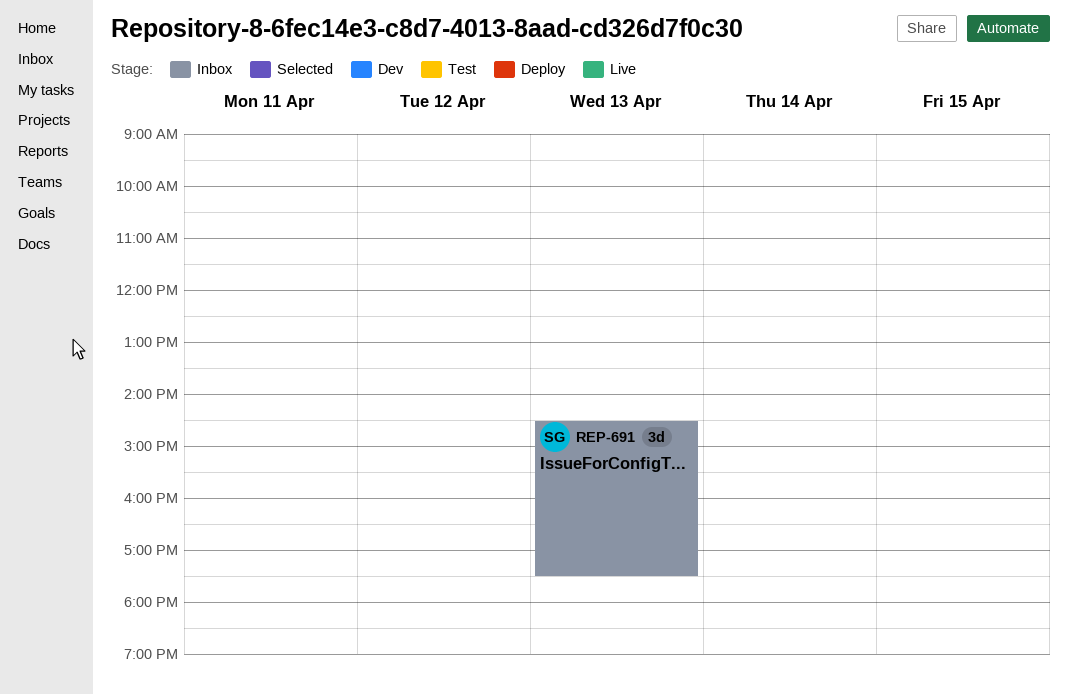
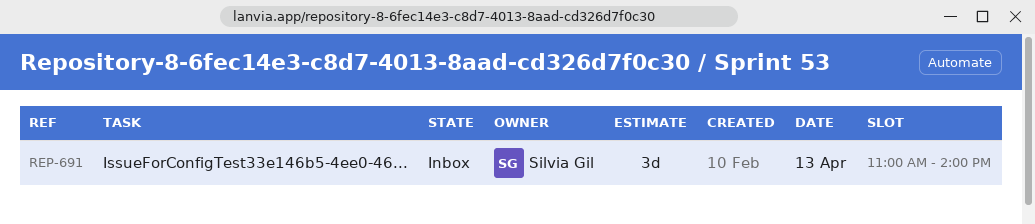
REP-691, begins: 14:30 -> 11:00
REP-691, ends: 17:30 -> 14:00

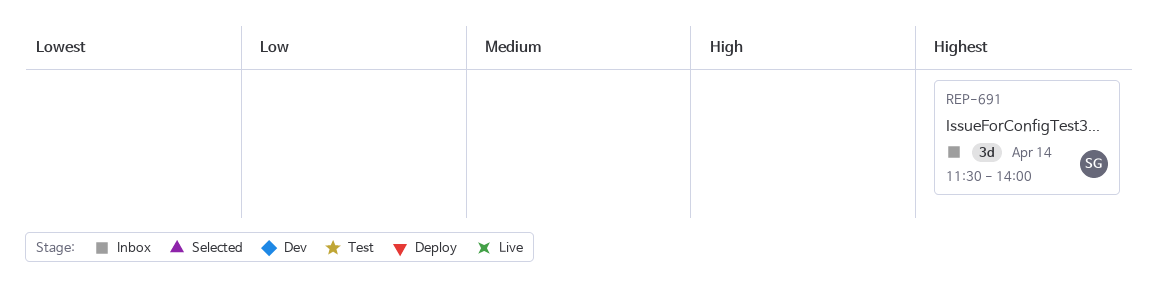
REP-691, day: Apr 13 -> Apr 14
REP-691, begins: 11:00 -> 11:30

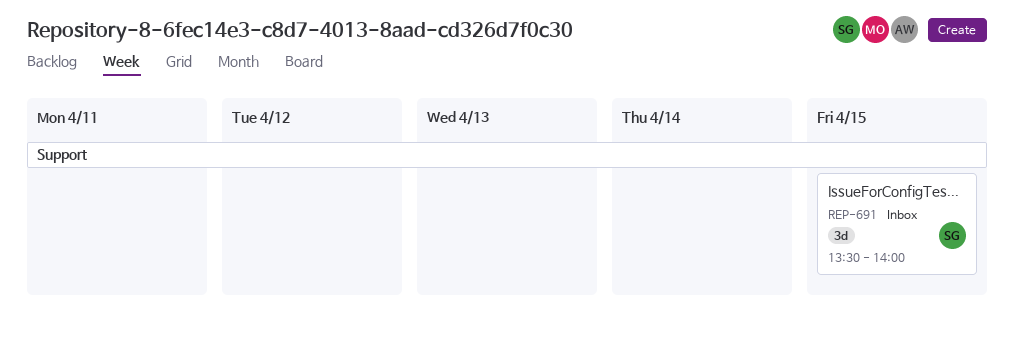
REP-691, day: Apr 14 -> Apr 15
REP-691, begins: 11:30 -> 13:30

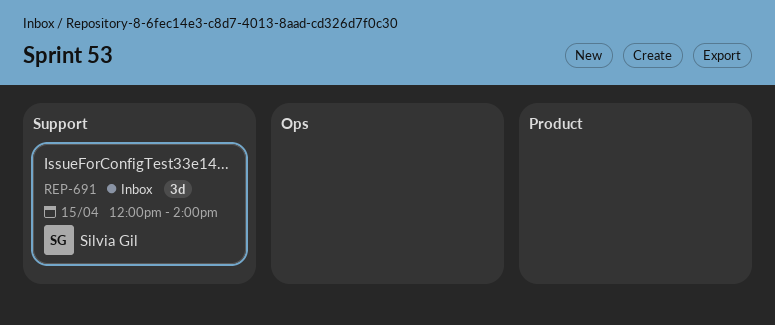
REP-691, begins: 13:30 -> 12:00

